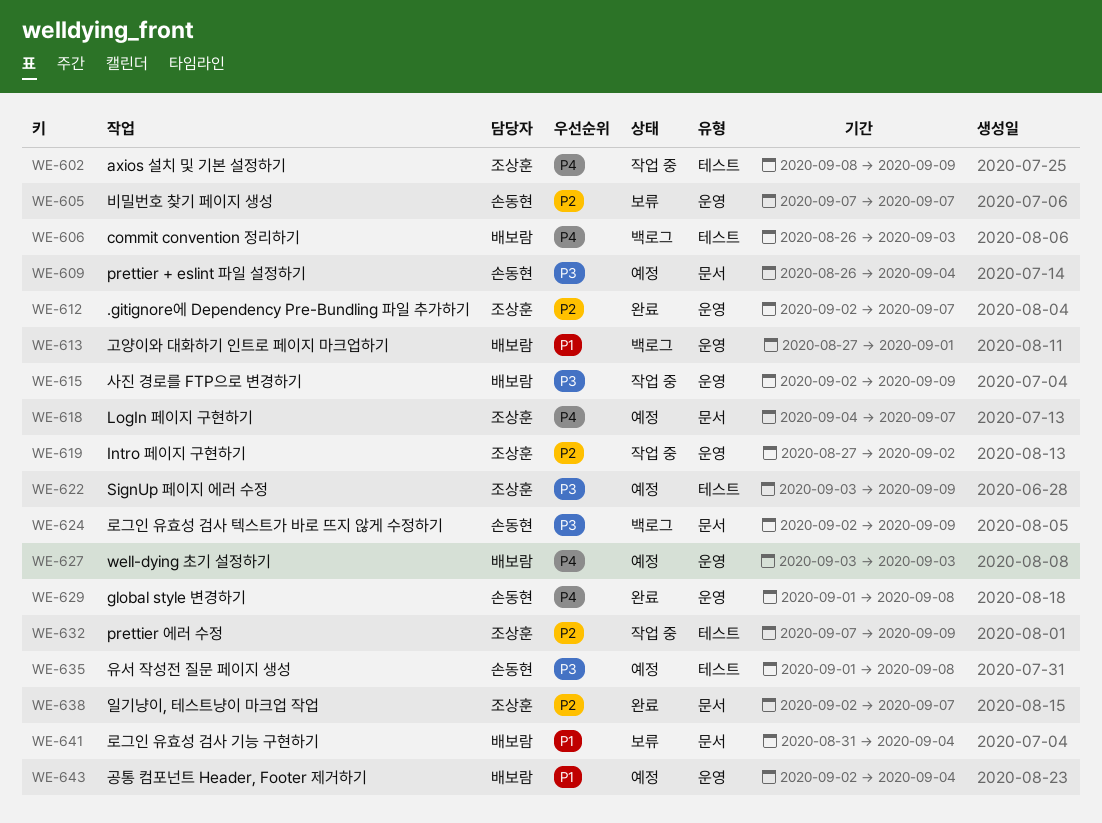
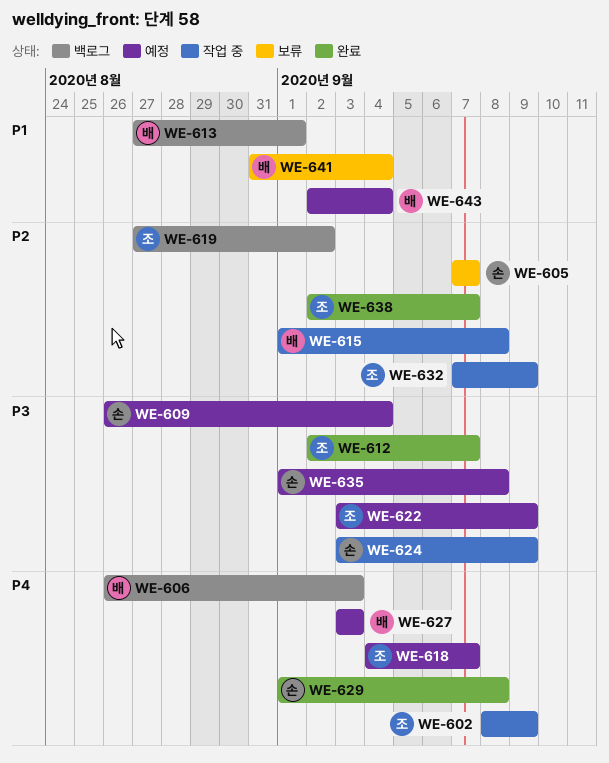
WE-612, priority: P2 -> P3
WE-615, priority: P3 -> P2
WE-615, start: Sep 2 -> Sep 1
WE-615, due: Sep 9 -> Sep 8
WE-619, status: 작업 중 -> 백로그
WE-624, status: 백로그 -> 작업 중
WE-624, start: Sep 2 -> Sep 3

